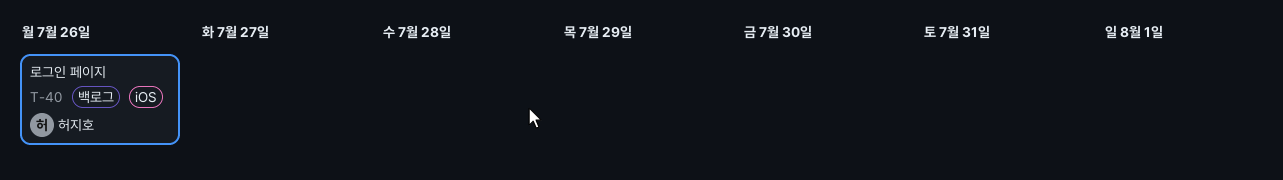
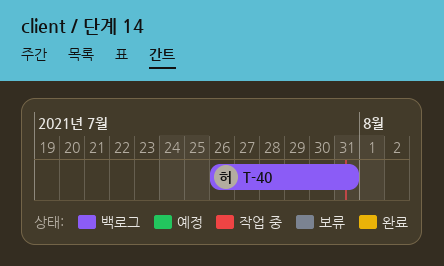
T-40, due: Jul 26 -> Jul 31

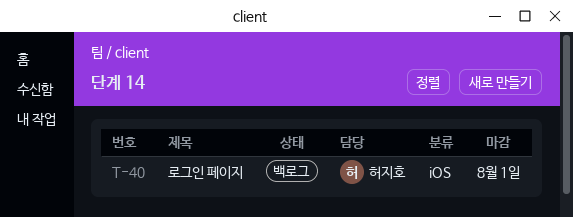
T-40, due: Jul 31 -> Aug 1

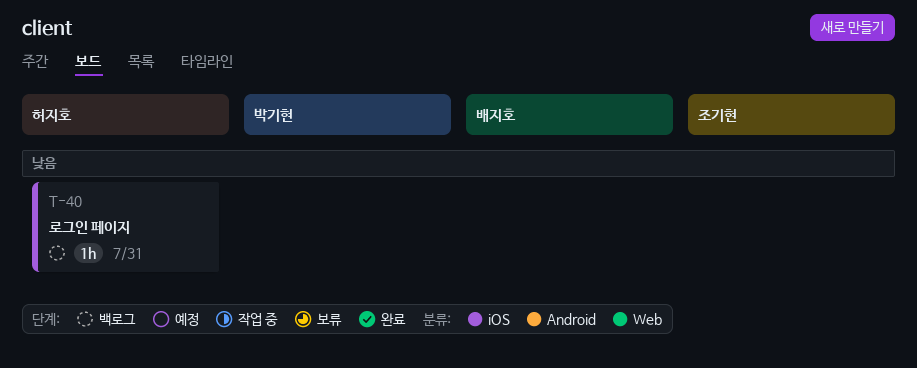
T-40, due: Aug 1 -> Jul 31

